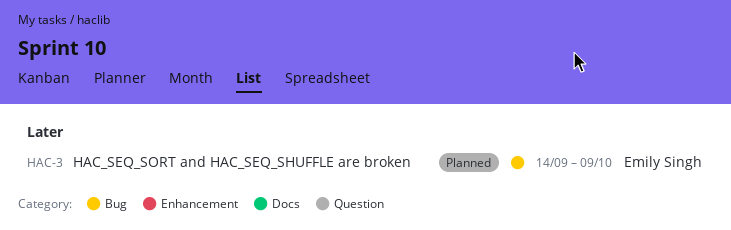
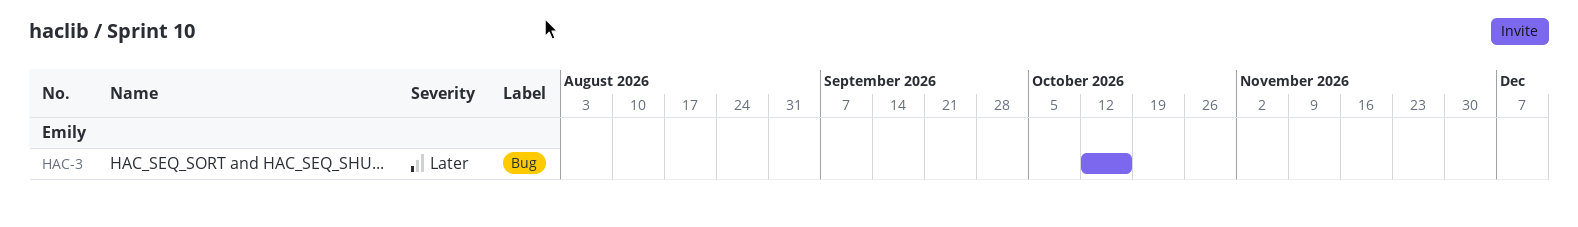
HAC-3, start: Sep 14 -> Oct 12
HAC-3, due: Oct 9 -> Oct 16

